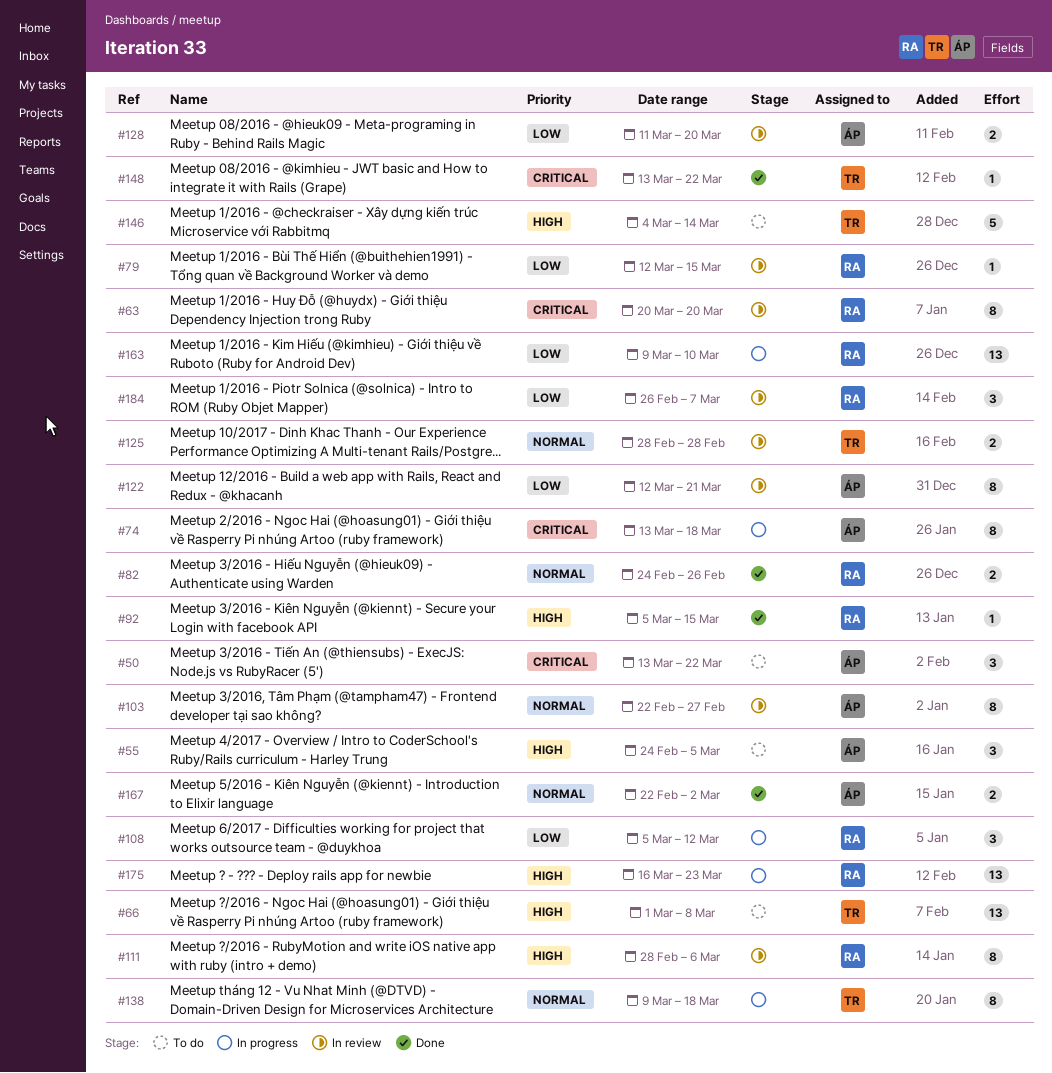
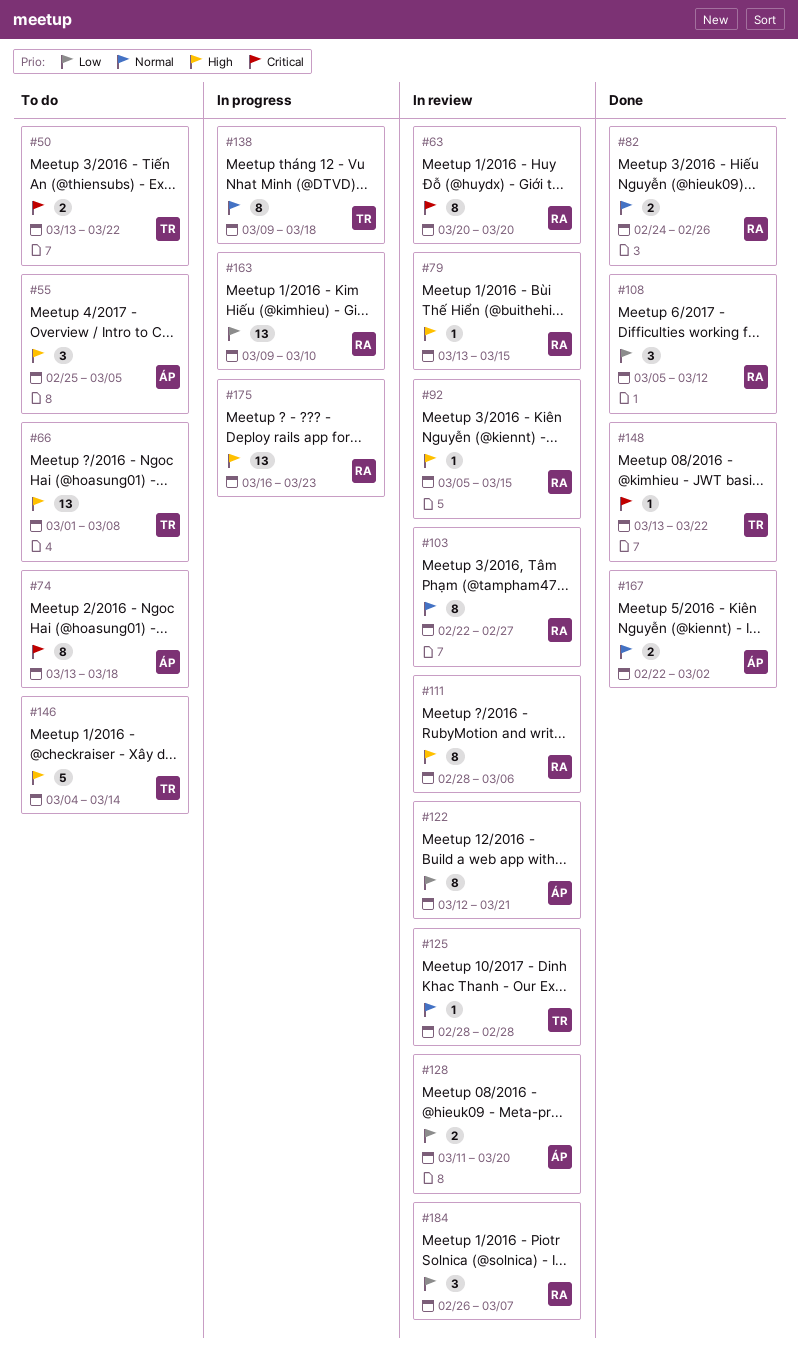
#50, owner: ÁP -> TR
#50, estimate: 3 -> 2
#55, start: Feb 24 -> Feb 25
#74, status: In progress -> To do
#79, priority: Low -> High
#79, start: Mar 12 -> Mar 13
#92, status: Done -> In review
#103, owner: ÁP -> RA
#108, status: In progress -> Done
#125, estimate: 2 -> 1

